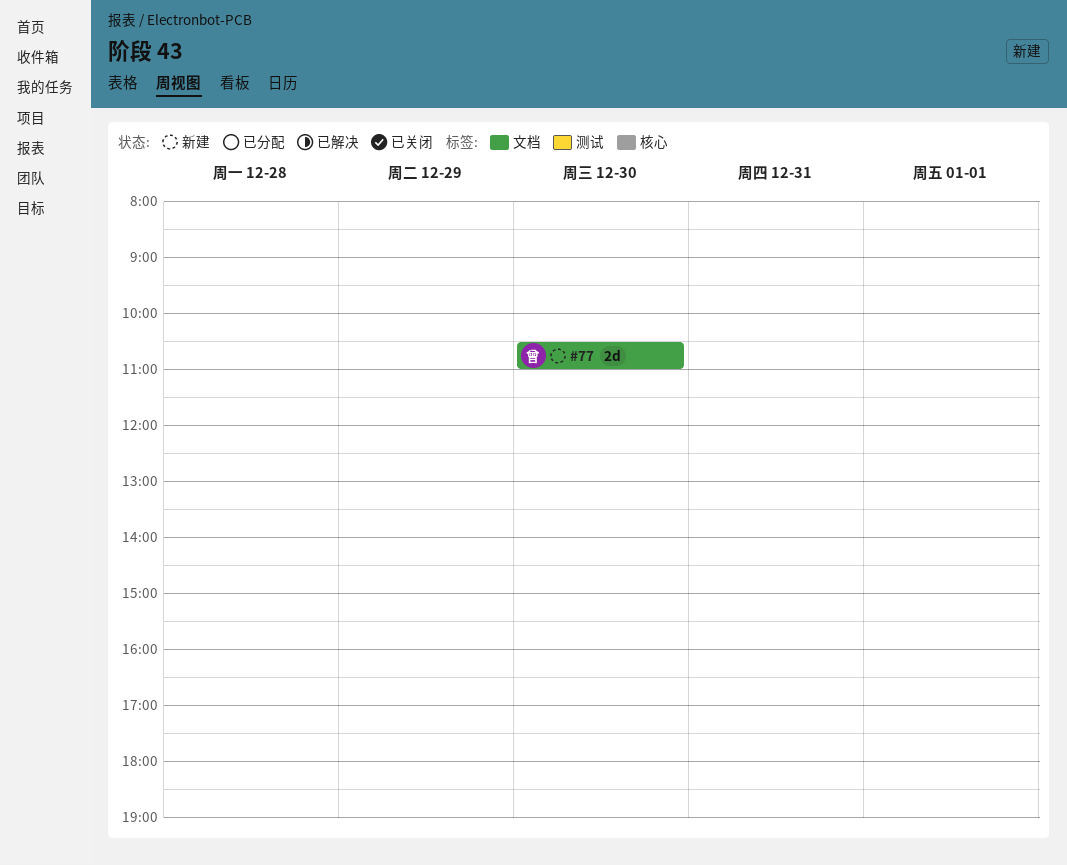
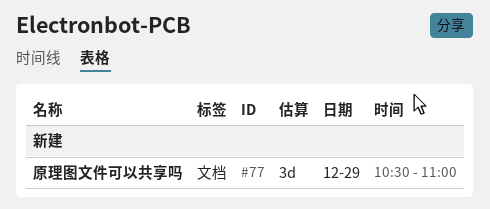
#77, estimate: 2d -> 3d
#77, day: Dec 30 -> Dec 29

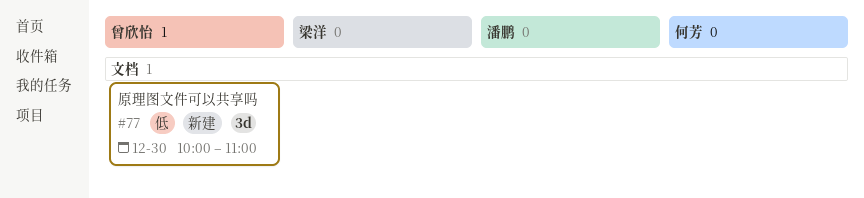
#77, day: Dec 29 -> Dec 30
#77, begins: 10:30 -> 10:00

